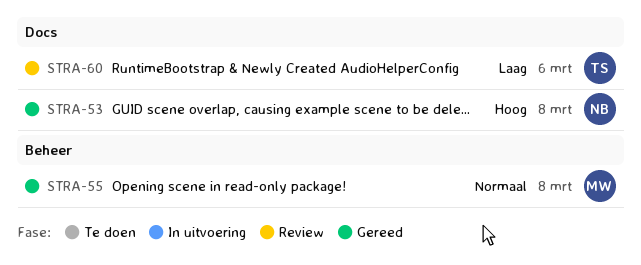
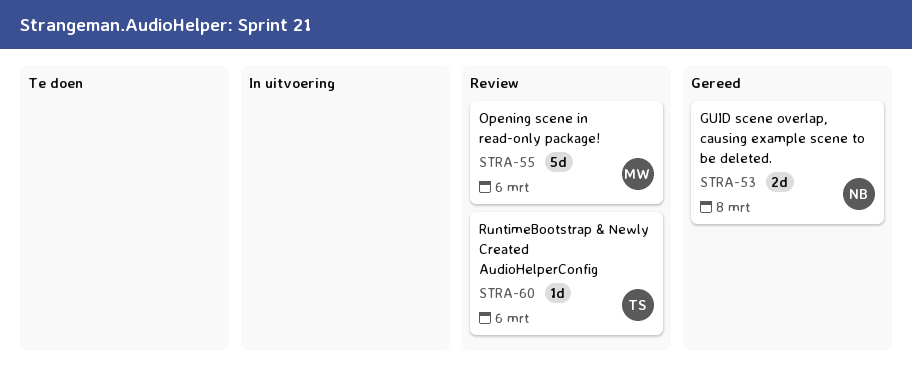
STRA-55, status: Gereed -> Review
STRA-55, due: Mar 8 -> Mar 6

